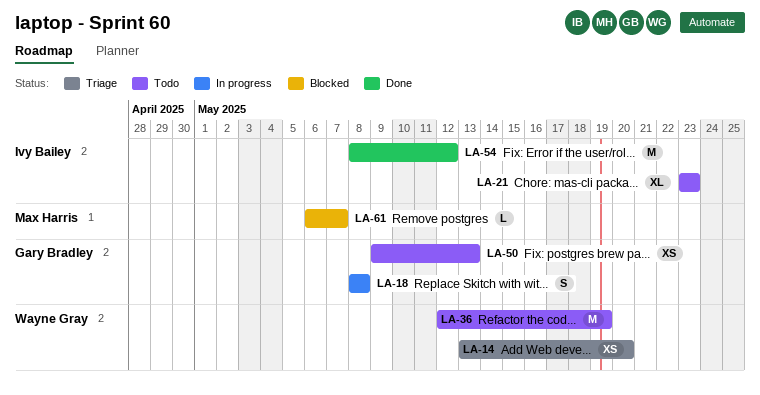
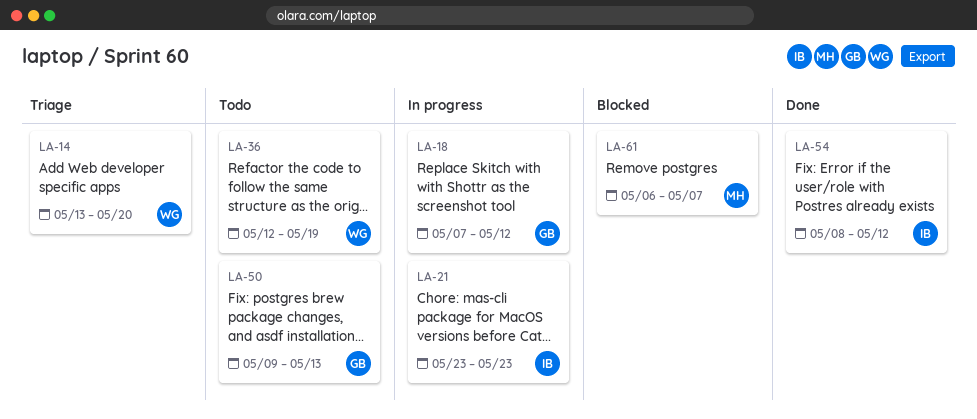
LA-18, start: May 8 -> May 7
LA-18, due: May 8 -> May 12
LA-21, status: Todo -> In progress

